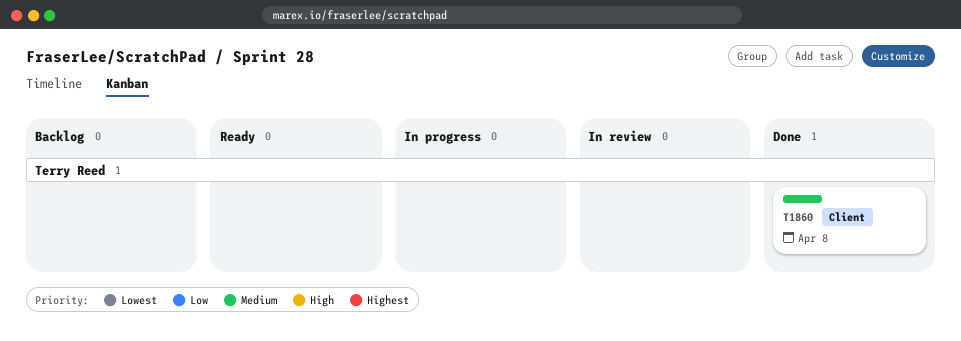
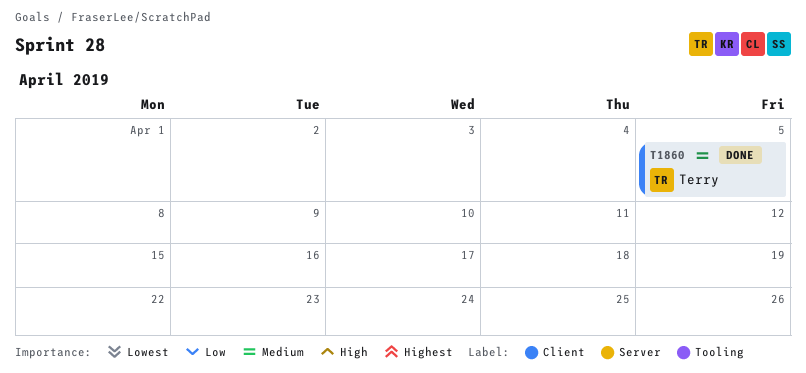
T1860, due: Apr 8 -> Apr 5

